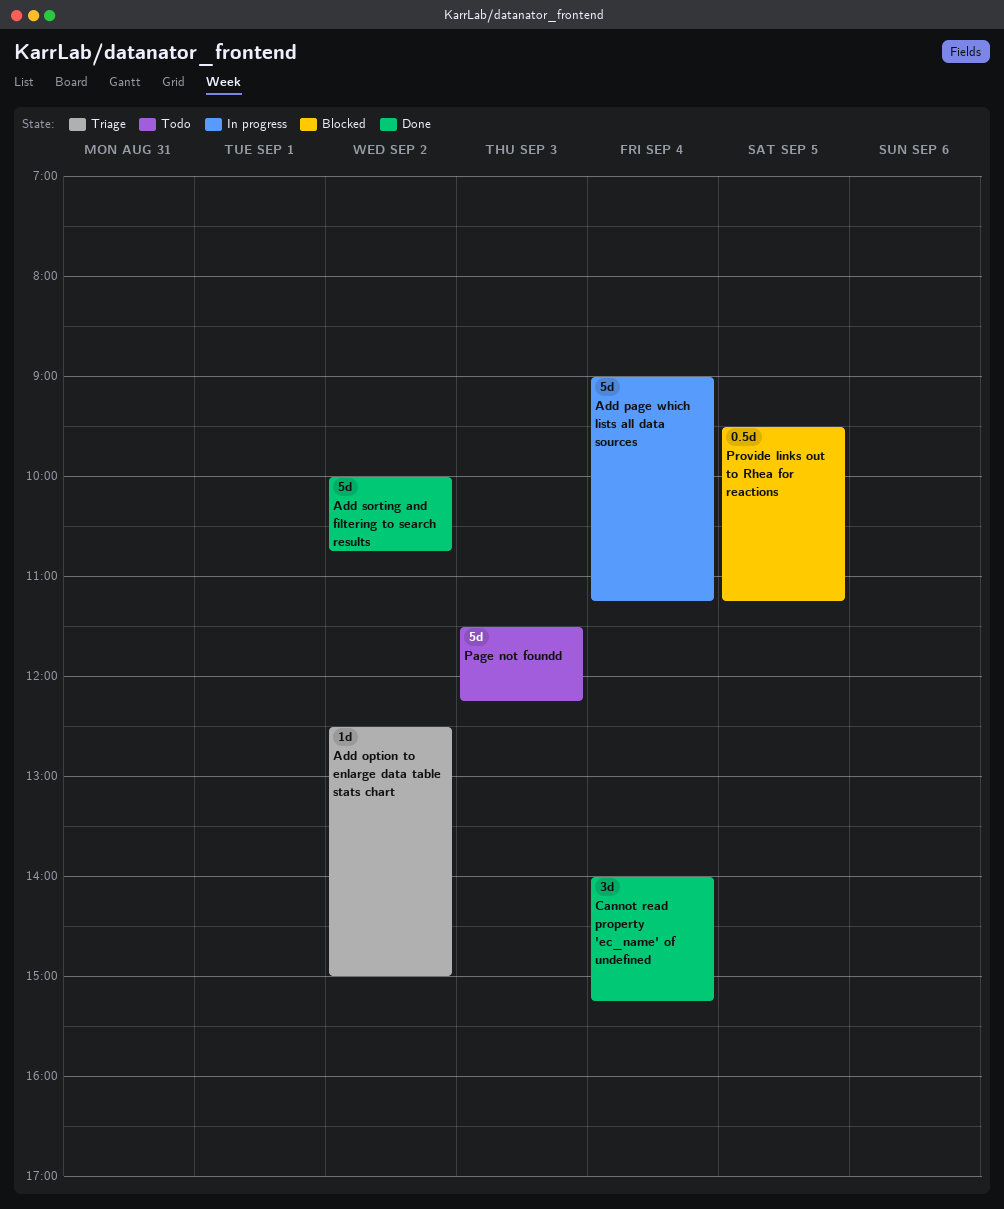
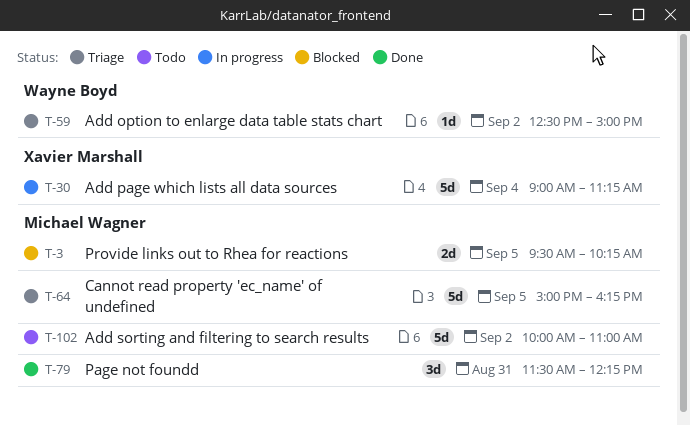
Add sorting and filtering to search results, status: Done -> Todo
Add sorting and filtering to search results, ends: 10:45 -> 11:00
Cannot read property 'ec_name' of undefined, status: Done -> Triage
Cannot read property 'ec_name' of undefined, estimate: 3d -> 5d
Cannot read property 'ec_name' of undefined, day: Sep 4 -> Sep 5
Cannot read property 'ec_name' of undefined, begins: 14:00 -> 15:00
Cannot read property 'ec_name' of undefined, ends: 15:15 -> 16:15
Page not foundd, status: Todo -> Done
Page not foundd, estimate: 5d -> 3d
Page not foundd, day: Sep 3 -> Aug 31
Provide links out to Rhea for reactions, estimate: 0.5d -> 2d
Provide links out to Rhea for reactions, ends: 11:15 -> 10:15

